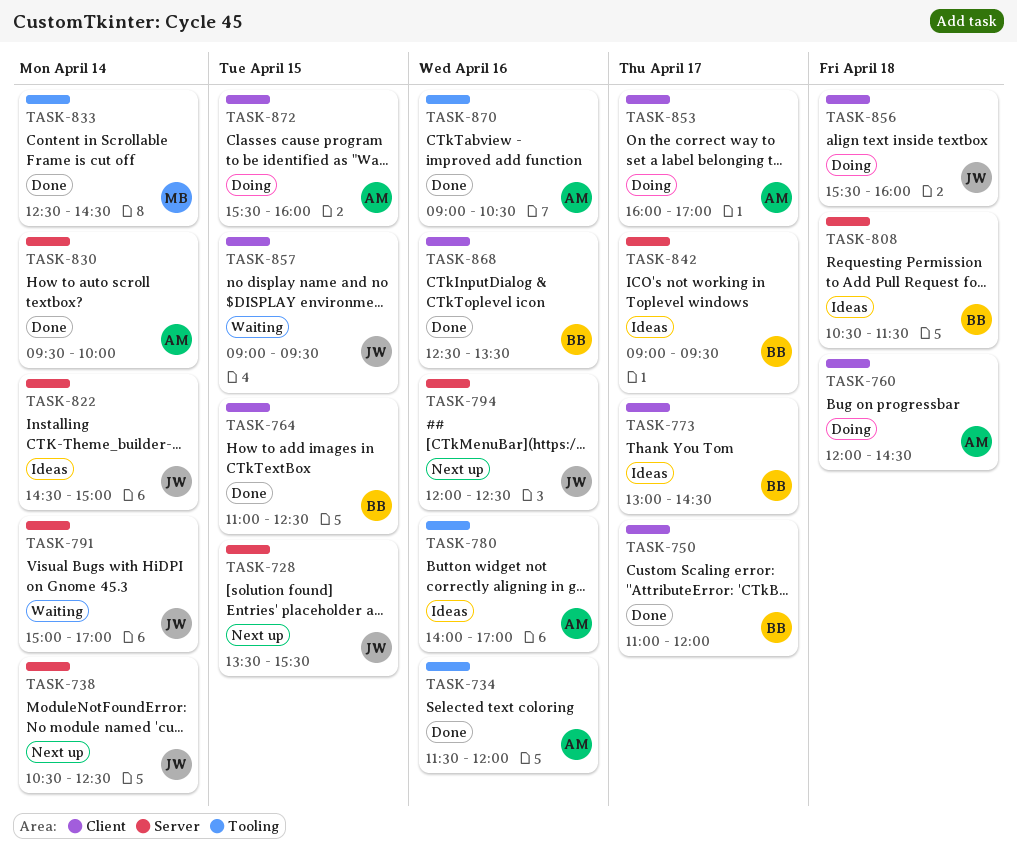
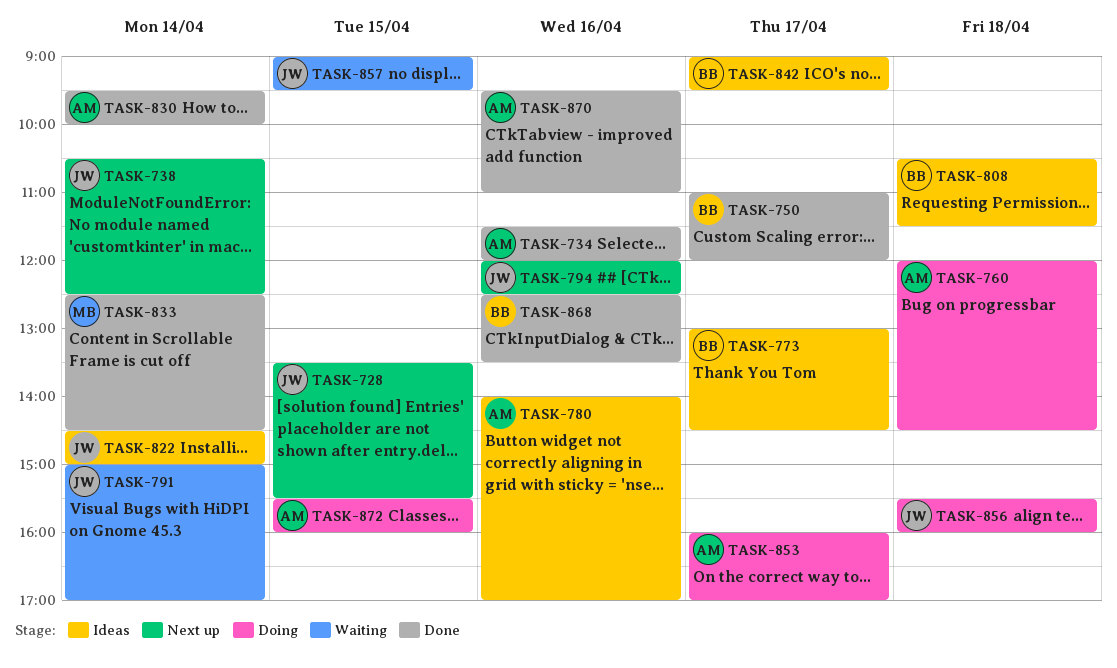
TASK-764: present -> none
TASK-870, begins: 09:00 -> 09:30
TASK-870, ends: 10:30 -> 11:00

